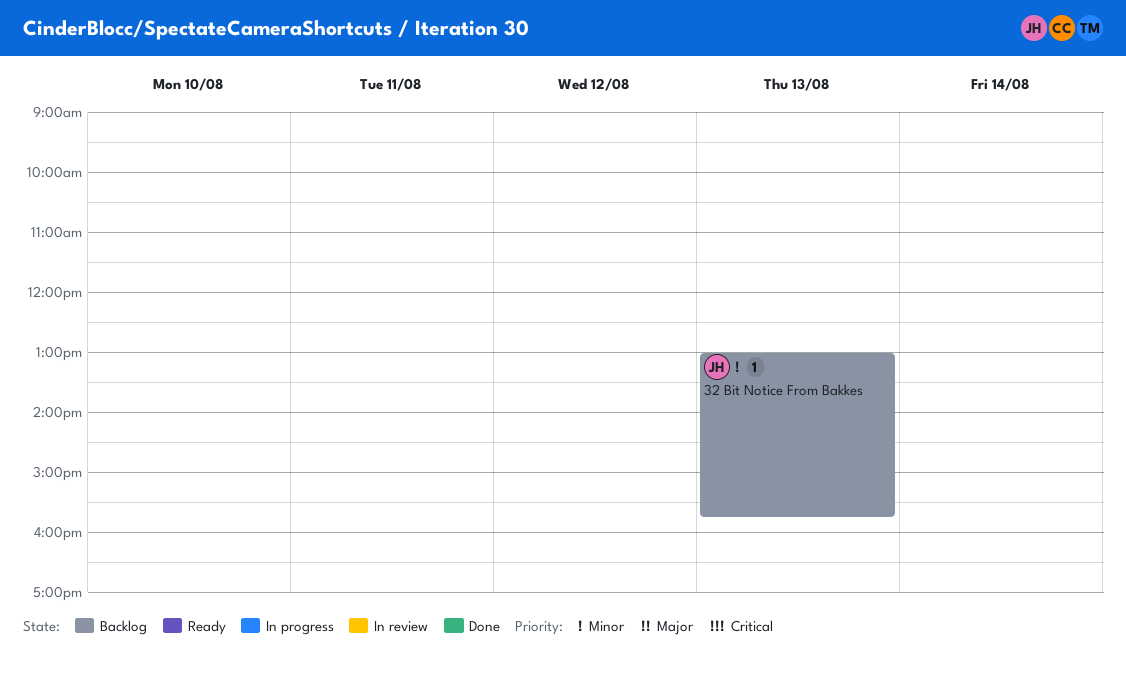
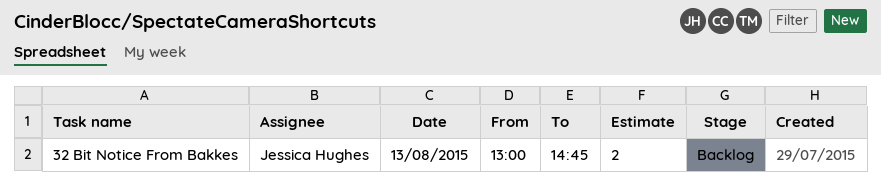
32 Bit Notice From Bakkes, estimate: 1 -> 2
32 Bit Notice From Bakkes, ends: 15:45 -> 14:45

